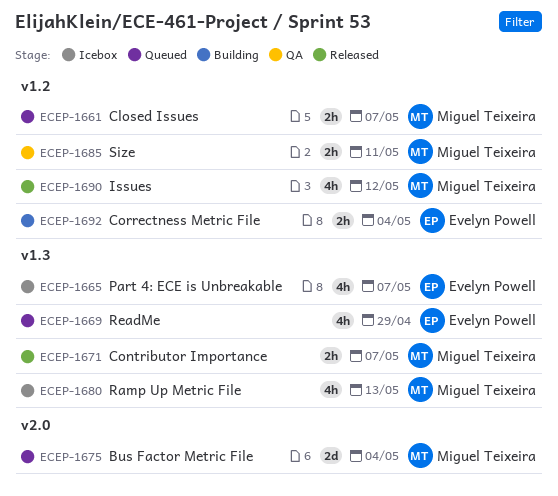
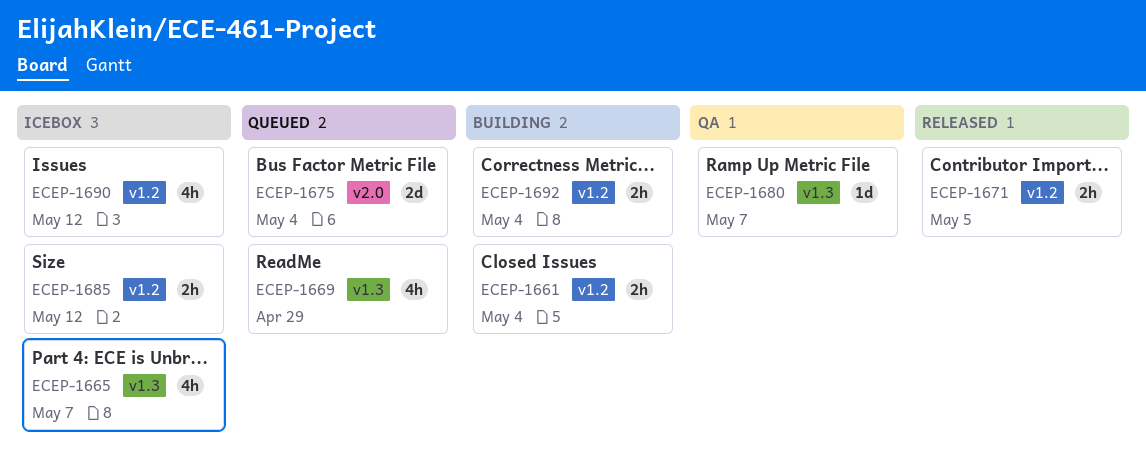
ECEP-1661, status: Queued -> Building
ECEP-1661, due: May 7 -> May 4
ECEP-1671, label: v1.3 -> v1.2
ECEP-1671, due: May 7 -> May 5
ECEP-1680, status: Icebox -> QA
ECEP-1680, estimate: 4h -> 1d
ECEP-1680, due: May 13 -> May 7
ECEP-1685, status: QA -> Icebox
ECEP-1685, due: May 11 -> May 12
ECEP-1690, status: Released -> Icebox

